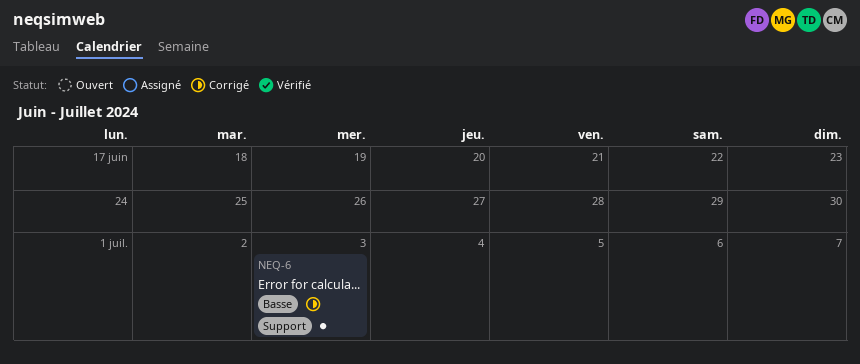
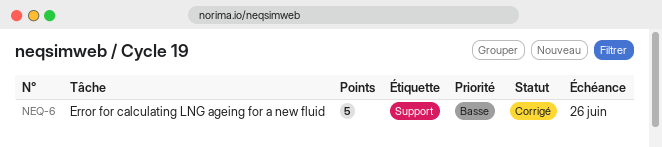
NEQ-6, estimate: 1 -> 5
NEQ-6, due: Jul 3 -> Jun 26

